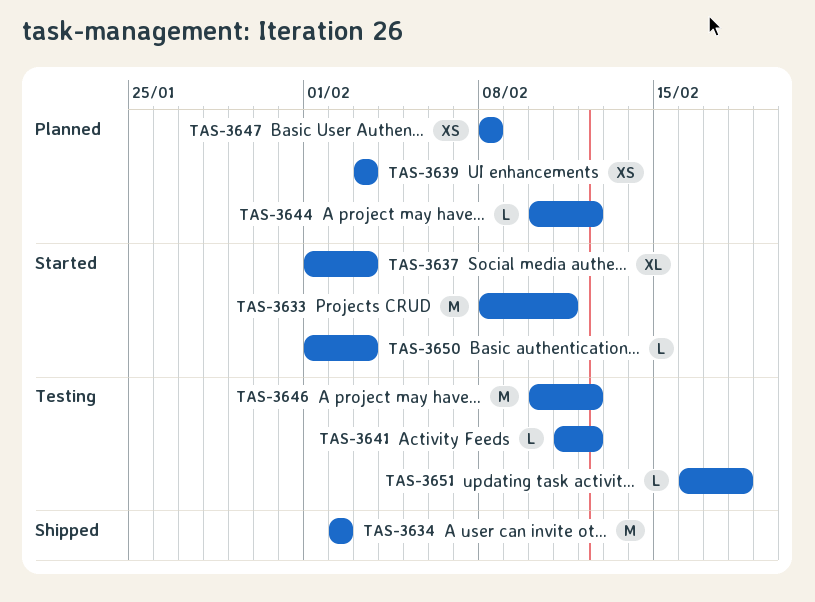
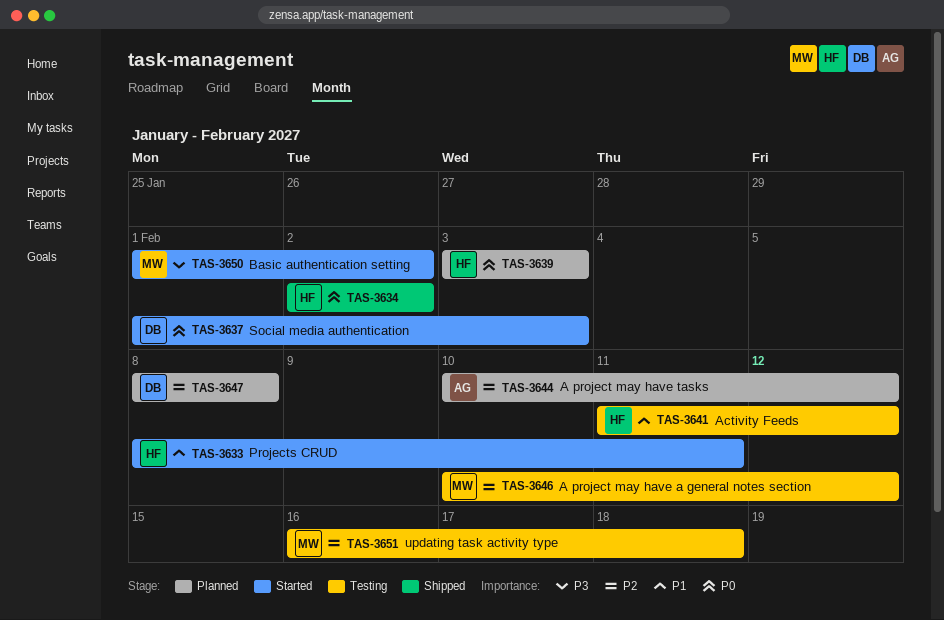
TAS-3650, due: Feb 3 -> Feb 2

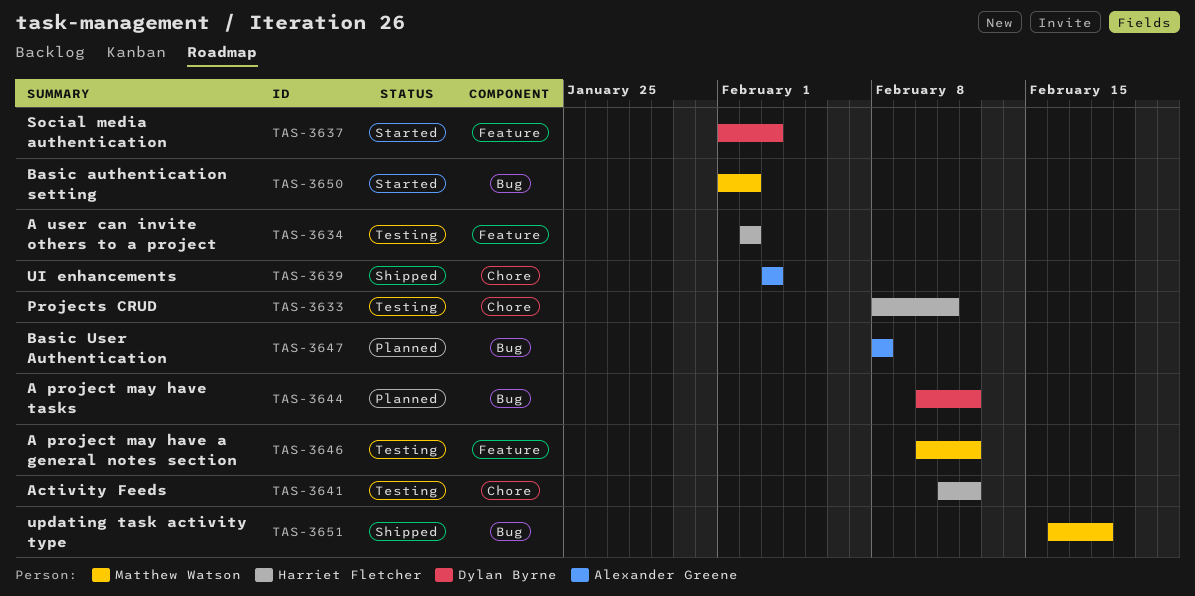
TAS-3633, status: Started -> Testing
TAS-3634, status: Shipped -> Testing
TAS-3639, status: Planned -> Shipped
TAS-3639, owner: Harriet Fletcher -> Alexander Greene
TAS-3644, owner: Alexander Greene -> Dylan Byrne
TAS-3647, owner: Dylan Byrne -> Alexander Greene
TAS-3651, status: Testing -> Shipped

